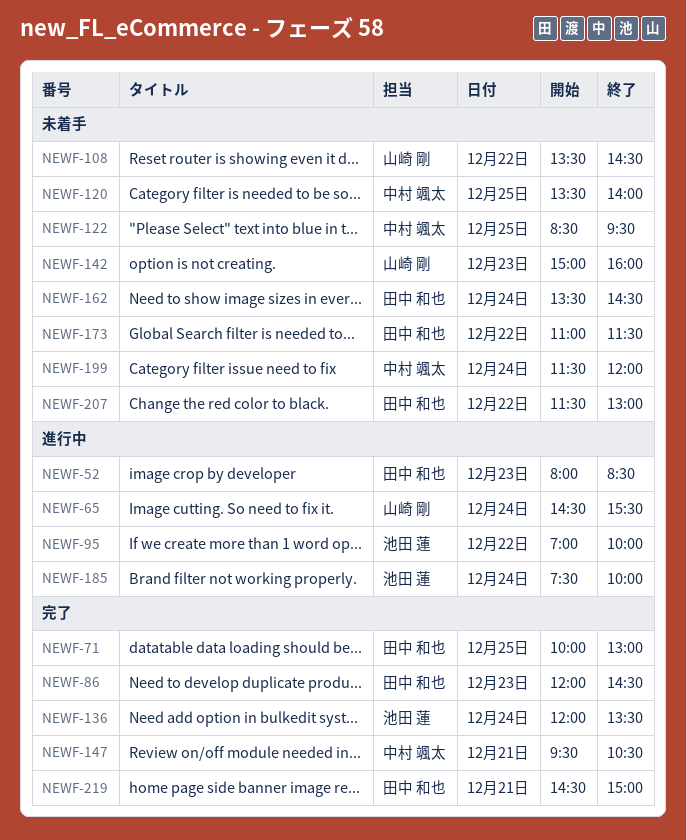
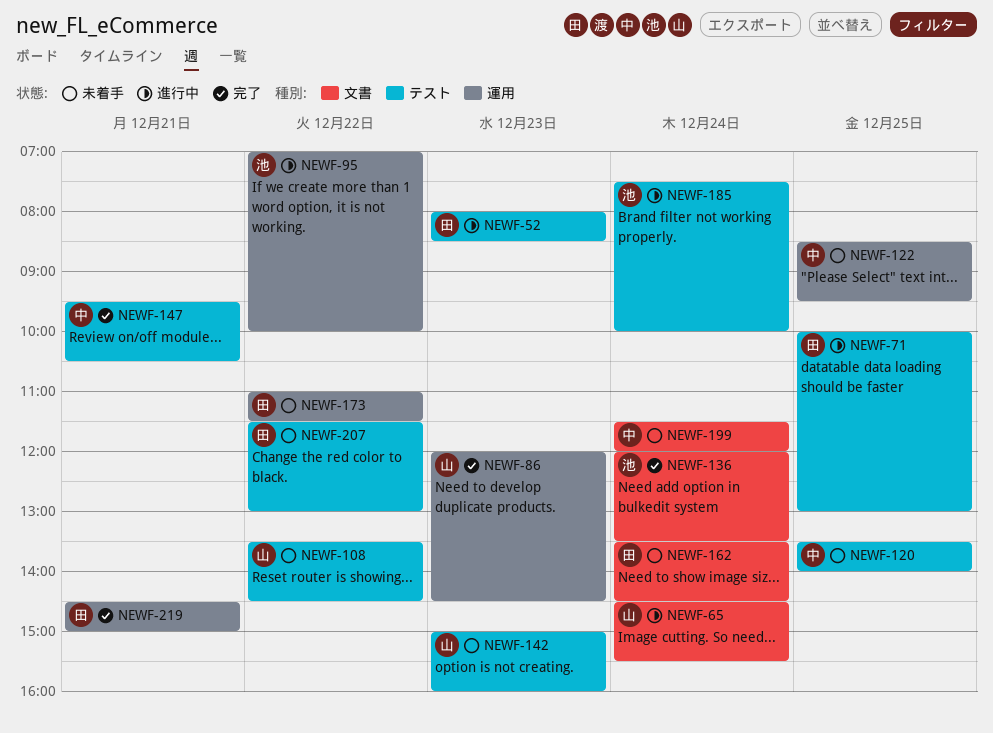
NEWF-71, status: 完了 -> 進行中
NEWF-86, owner: 田中 和也 -> 山崎 剛

